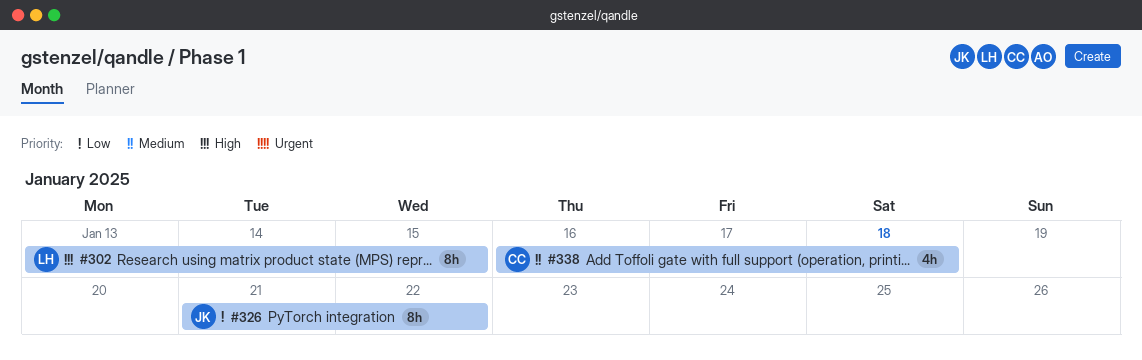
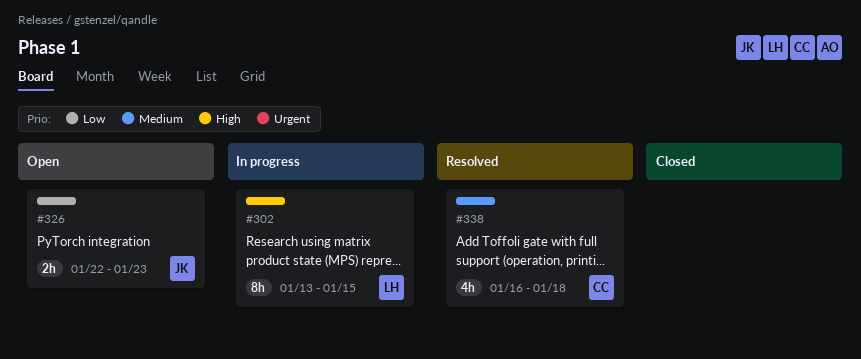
#326, estimate: 8h -> 2h
#326, start: Jan 21 -> Jan 22
#326, due: Jan 22 -> Jan 23

